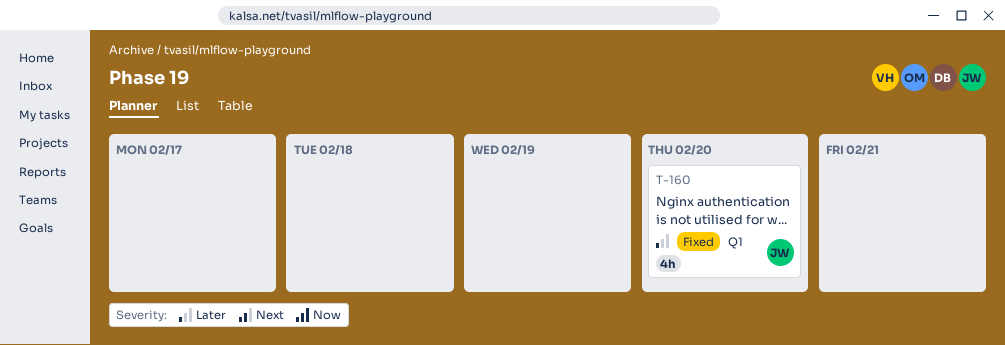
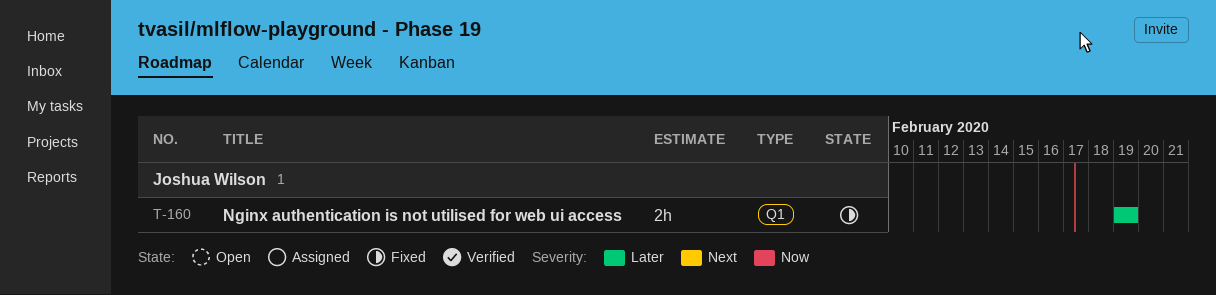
T-160, estimate: 4h -> 2h
T-160, due: Feb 20 -> Feb 19

